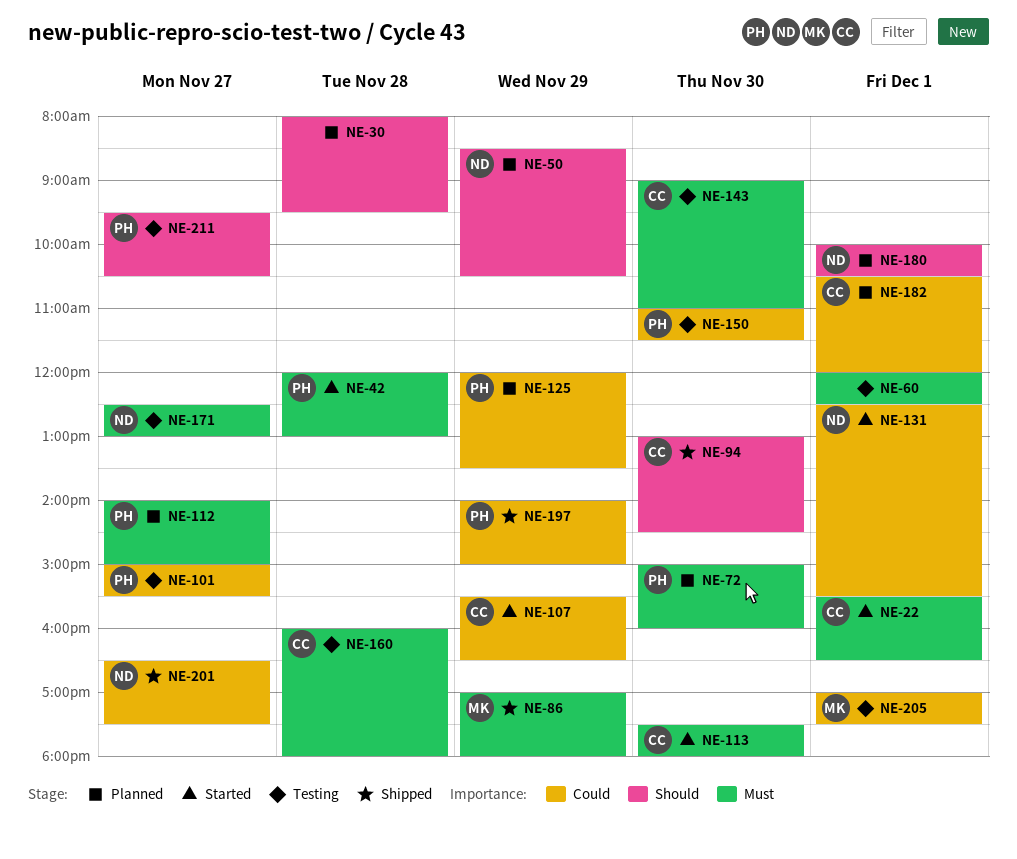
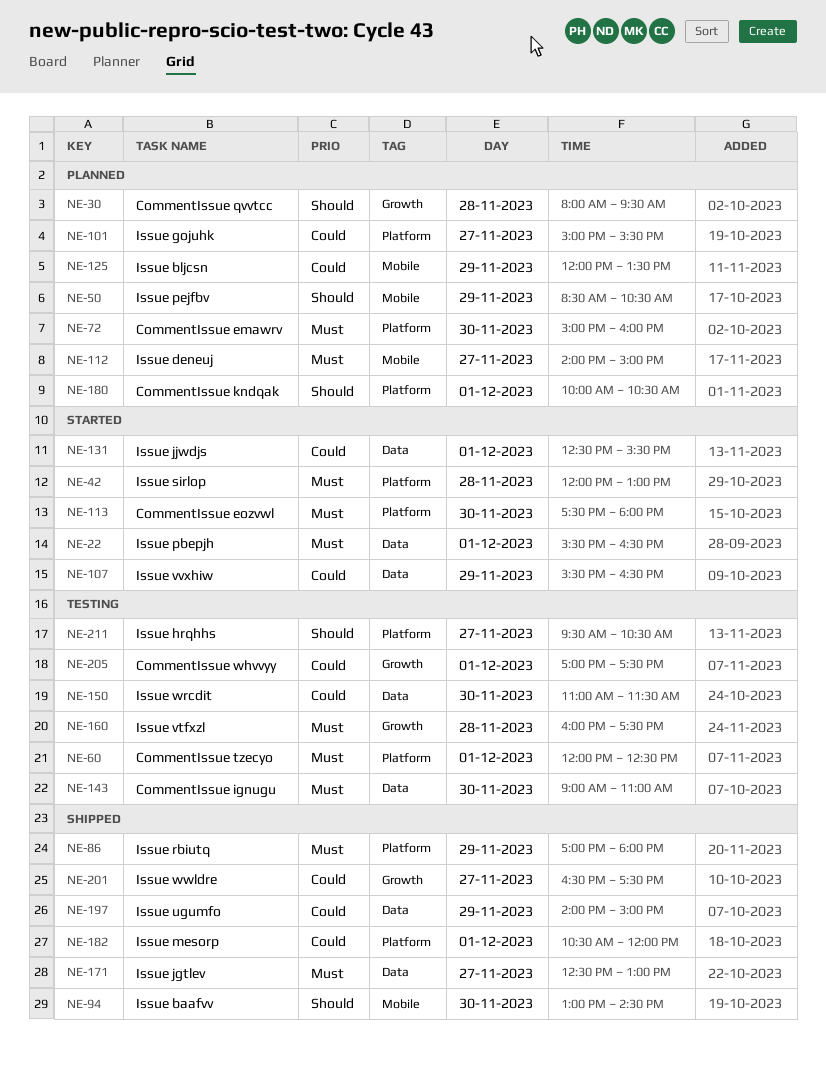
NE-101, status: Testing -> Planned
NE-160, ends: 18:00 -> 17:30
NE-171, status: Testing -> Shipped
NE-182, status: Planned -> Shipped

